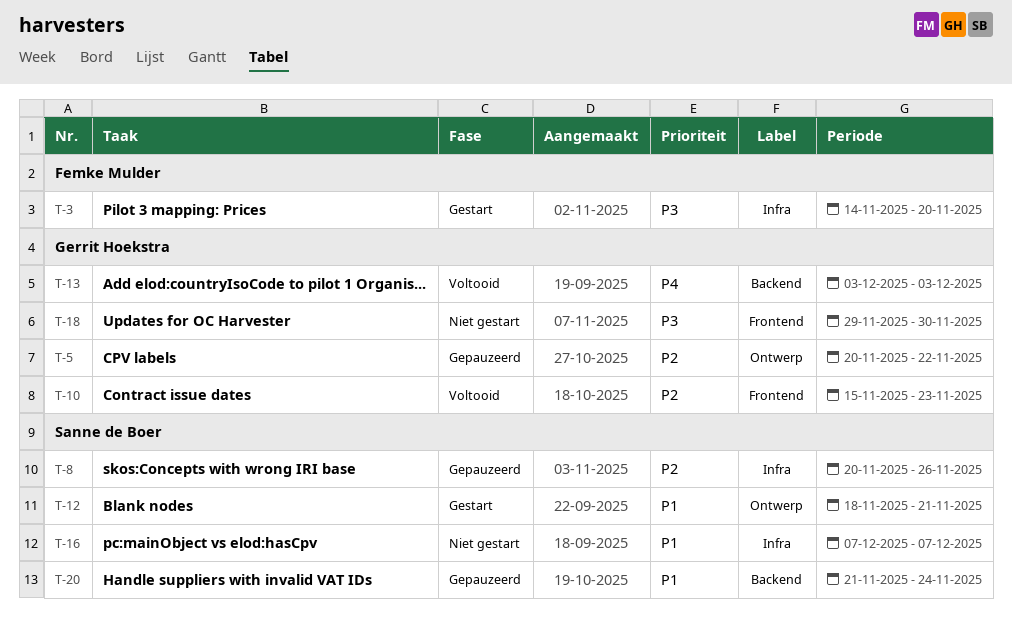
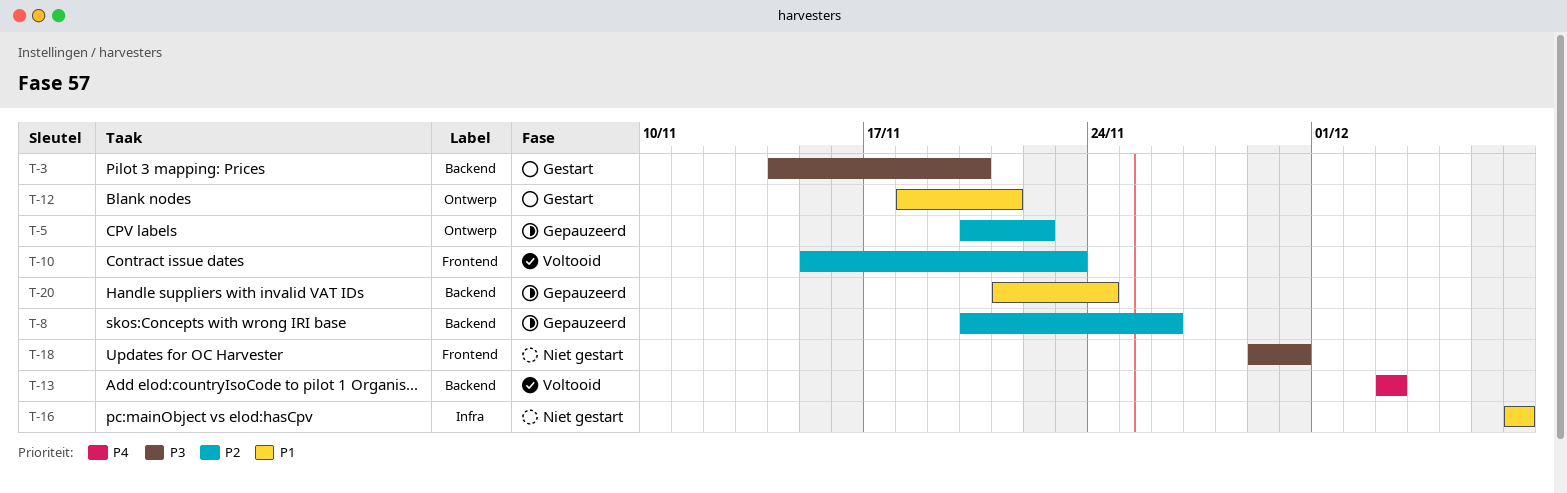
T-3, label: Infra -> Backend
T-8, label: Infra -> Backend

